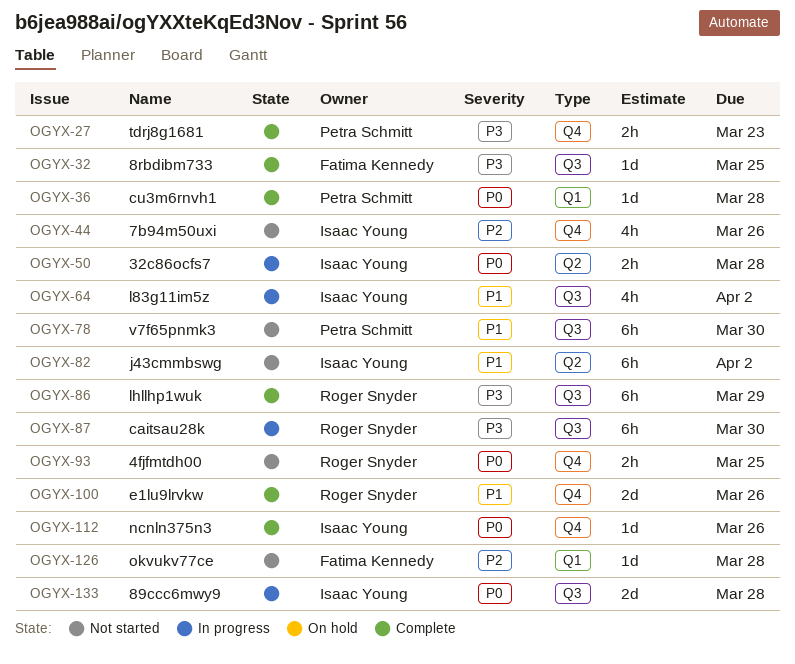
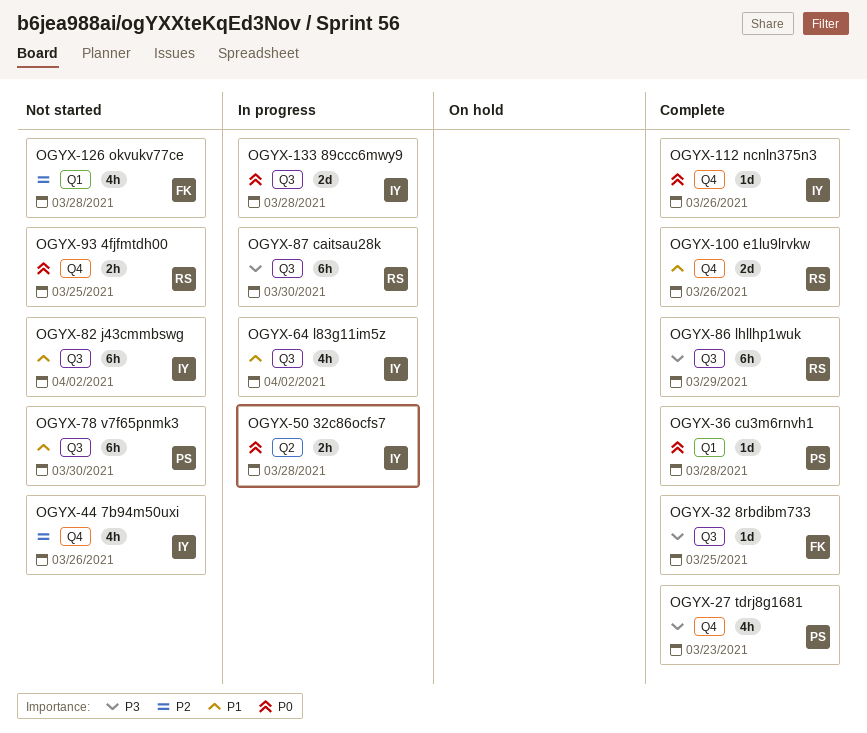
OGYX-27, estimate: 2h -> 4h
OGYX-82, label: Q2 -> Q3
OGYX-126, estimate: 1d -> 4h

